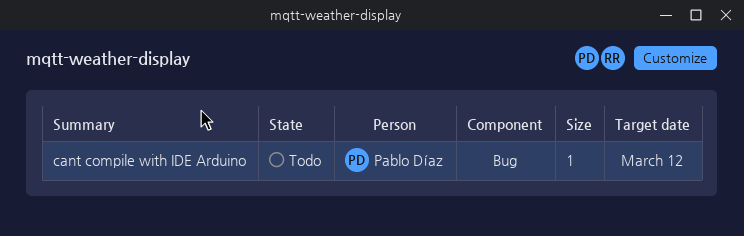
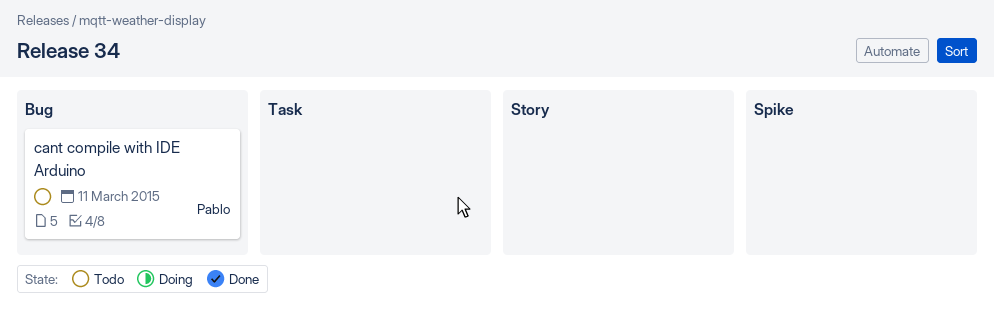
cant compile with IDE Arduino, due: Mar 12 -> Mar 11

